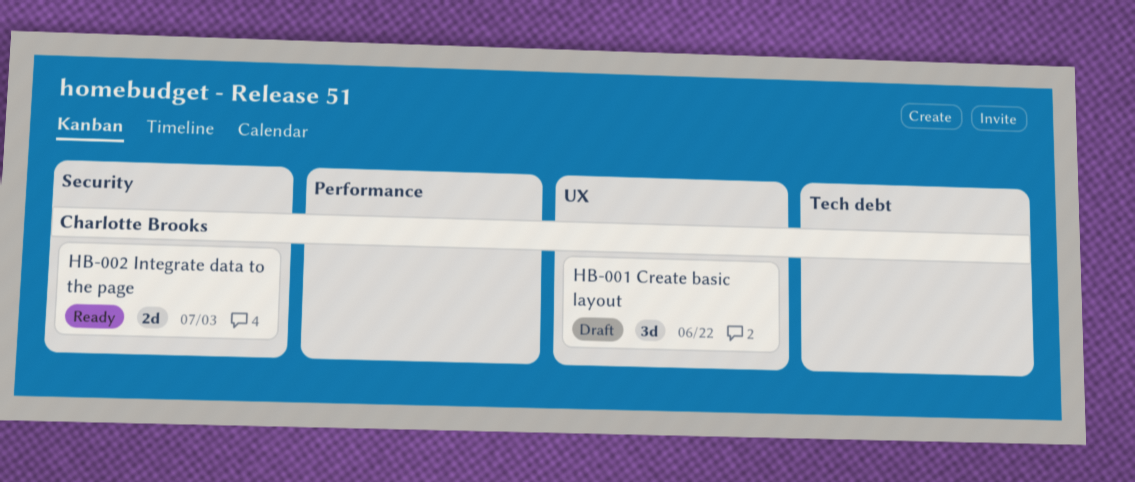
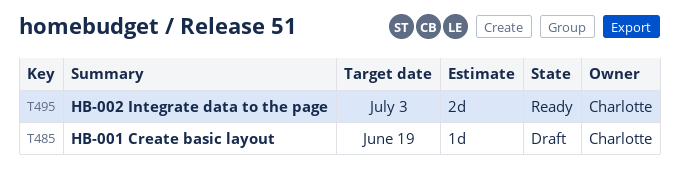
HB-001 Create basic layout, estimate: 3d -> 1d
HB-001 Create basic layout, due: Jun 22 -> Jun 19

